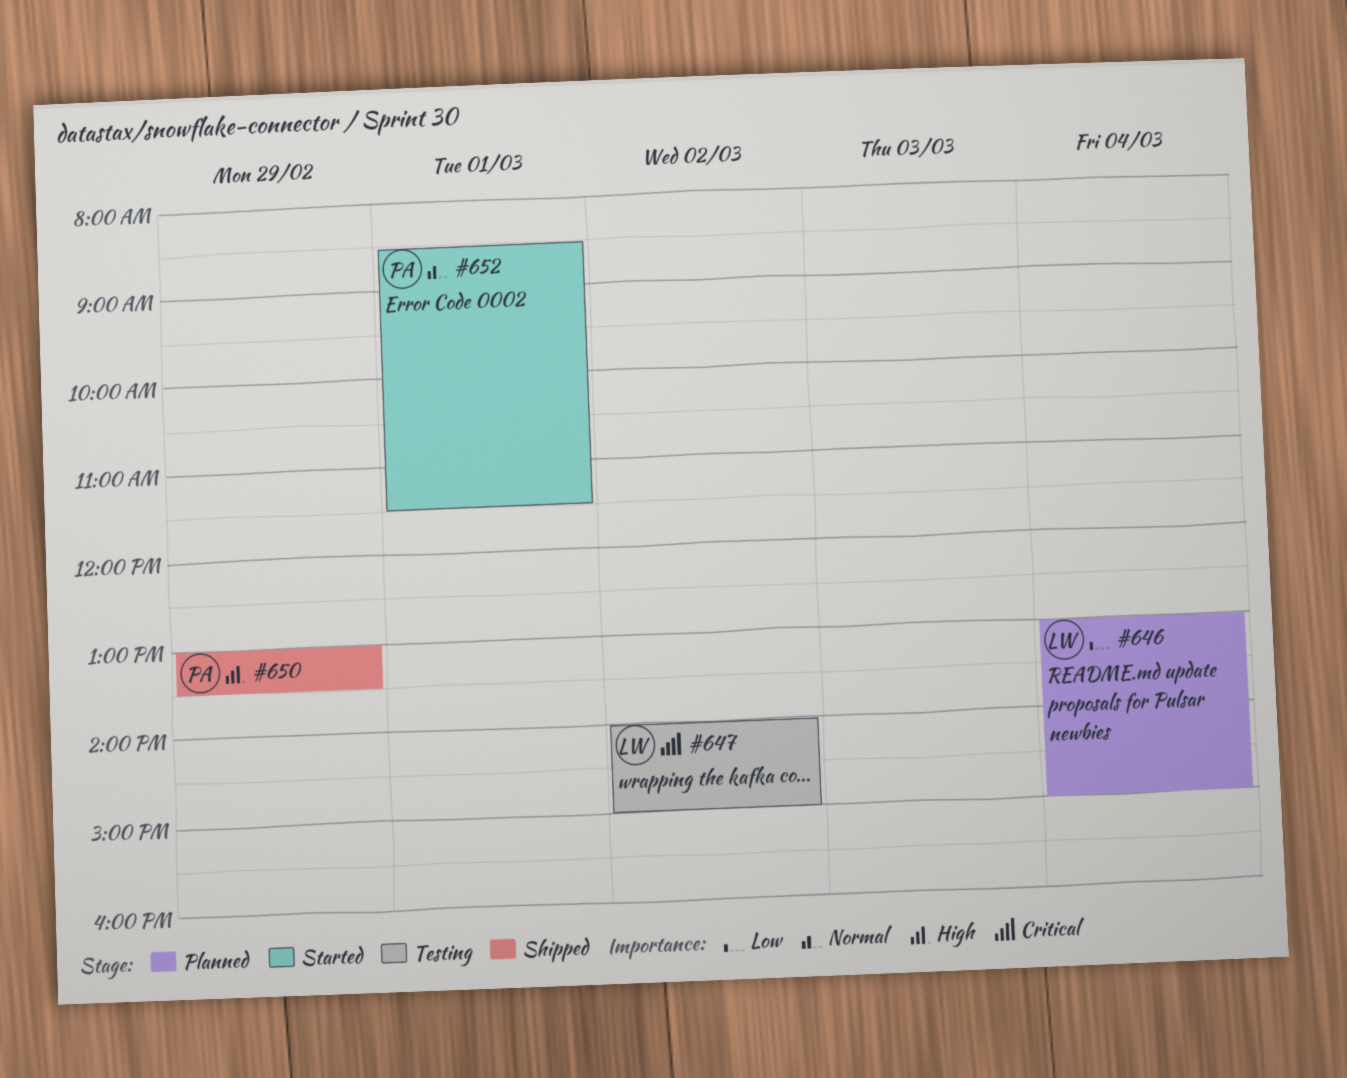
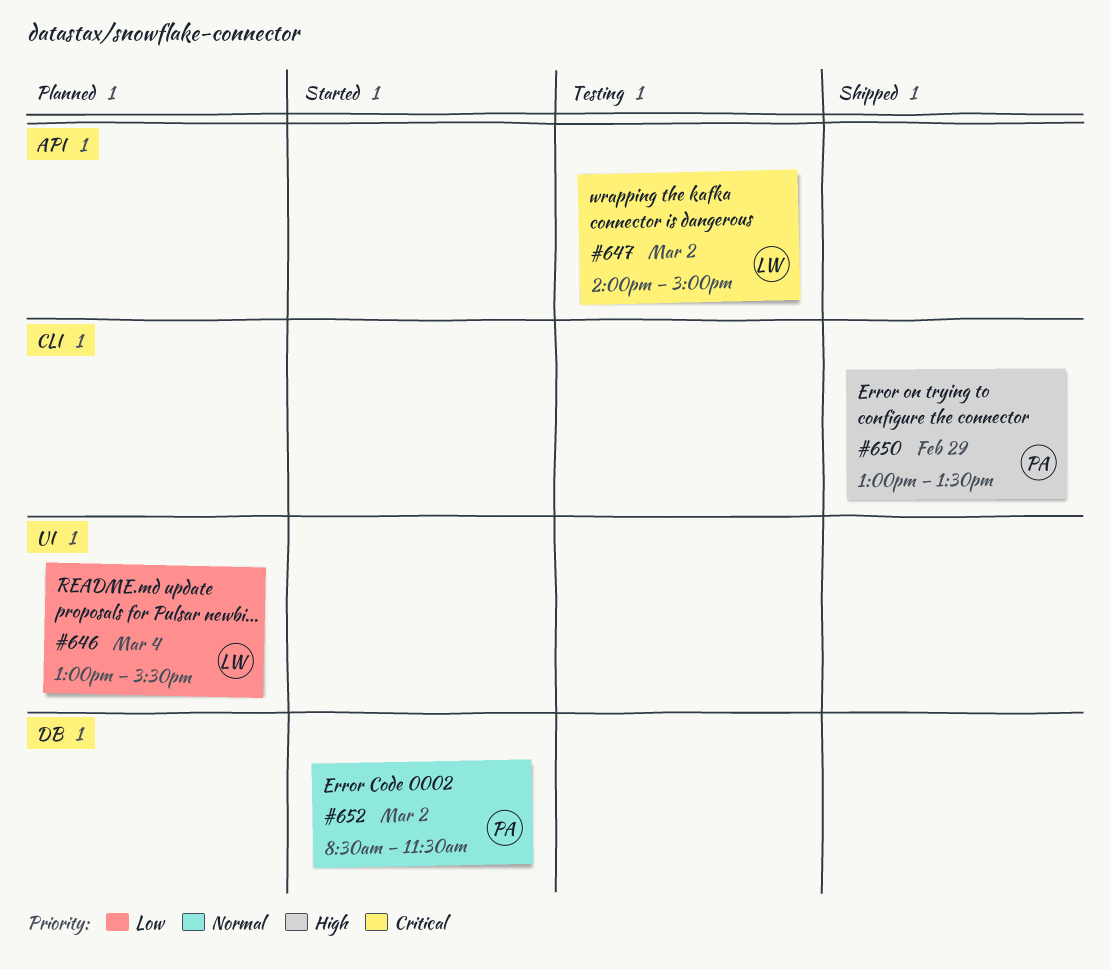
#646, ends: 15:00 -> 15:30
#652, day: Mar 1 -> Mar 2

